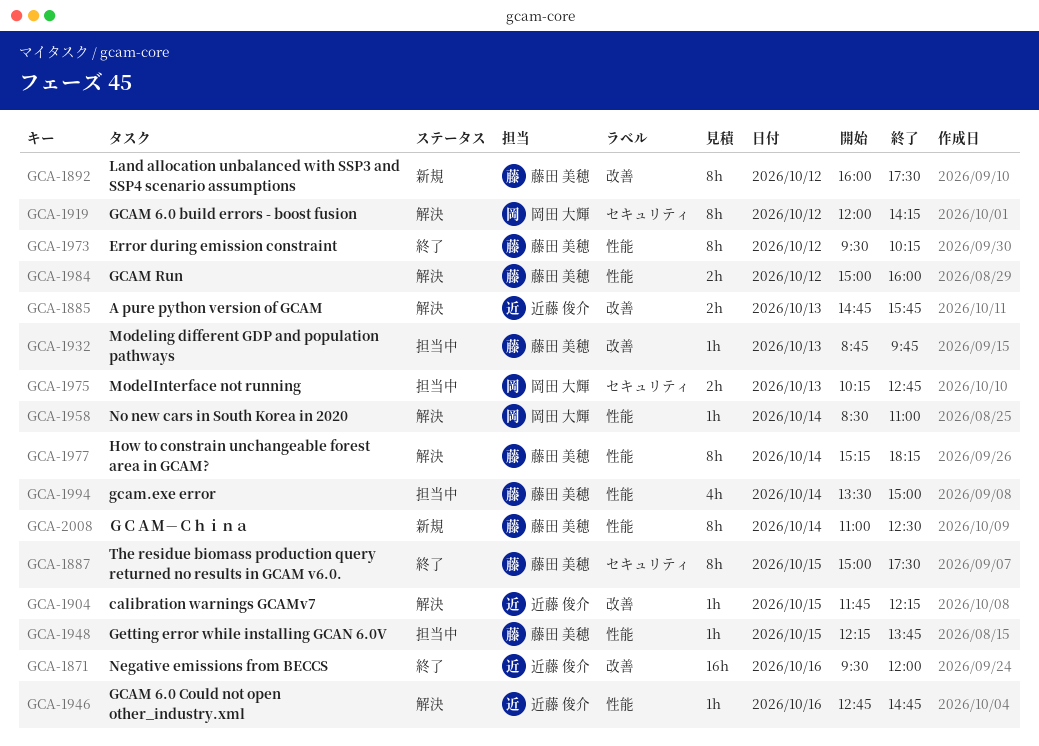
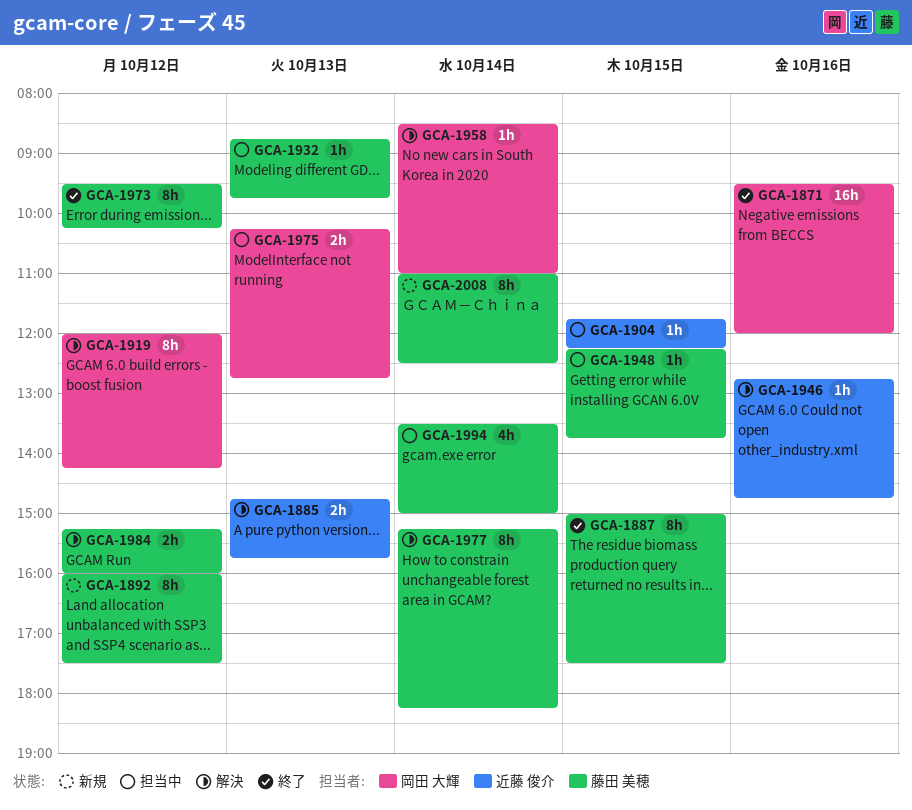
GCA-1871, owner: 近藤 俊介 -> 岡田 大輝
GCA-1904, status: 解決 -> 担当中
GCA-1984, begins: 15:00 -> 15:15

